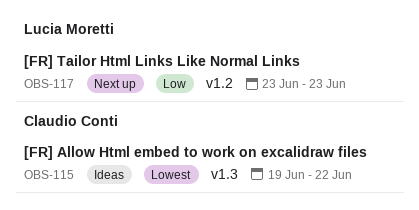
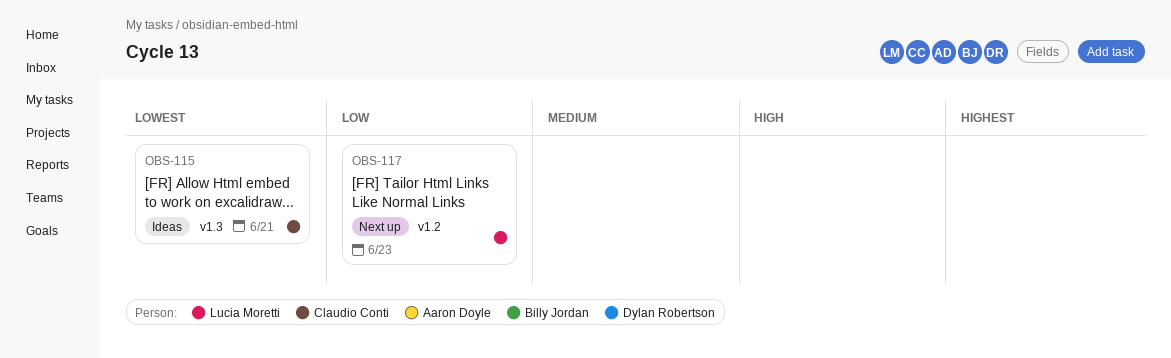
OBS-115, due: Jun 22 -> Jun 21

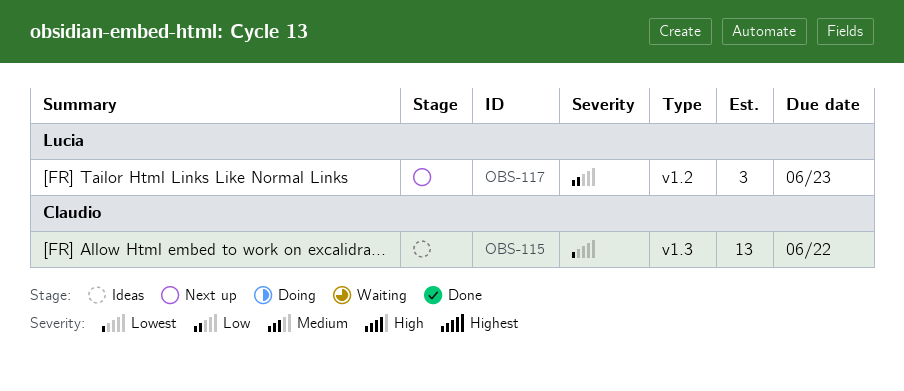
OBS-115, due: Jun 21 -> Jun 22

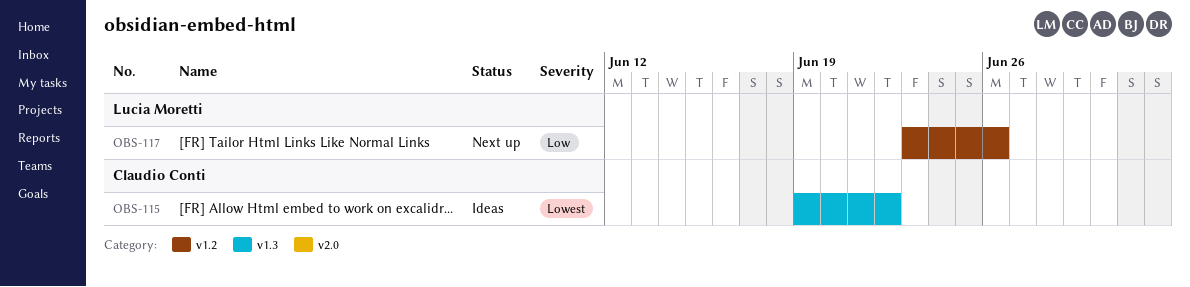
OBS-117, due: Jun 23 -> Jun 26

